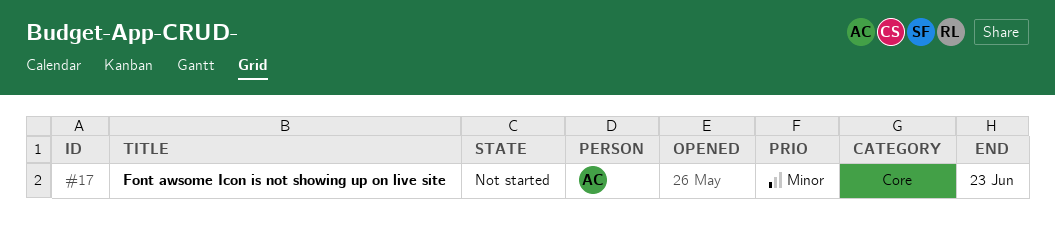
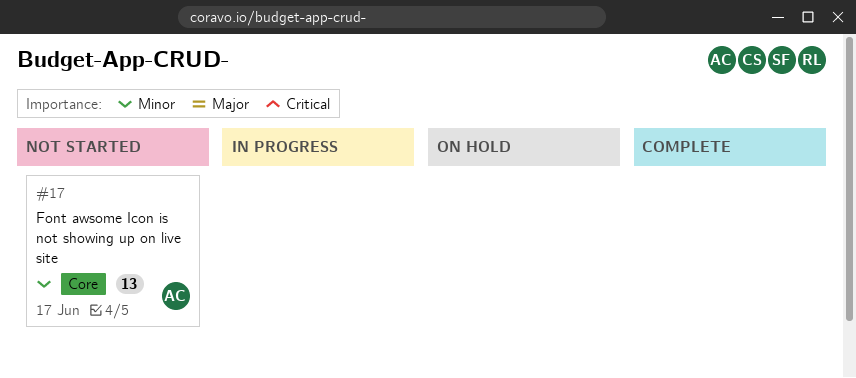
#17, due: Jun 23 -> Jun 17

